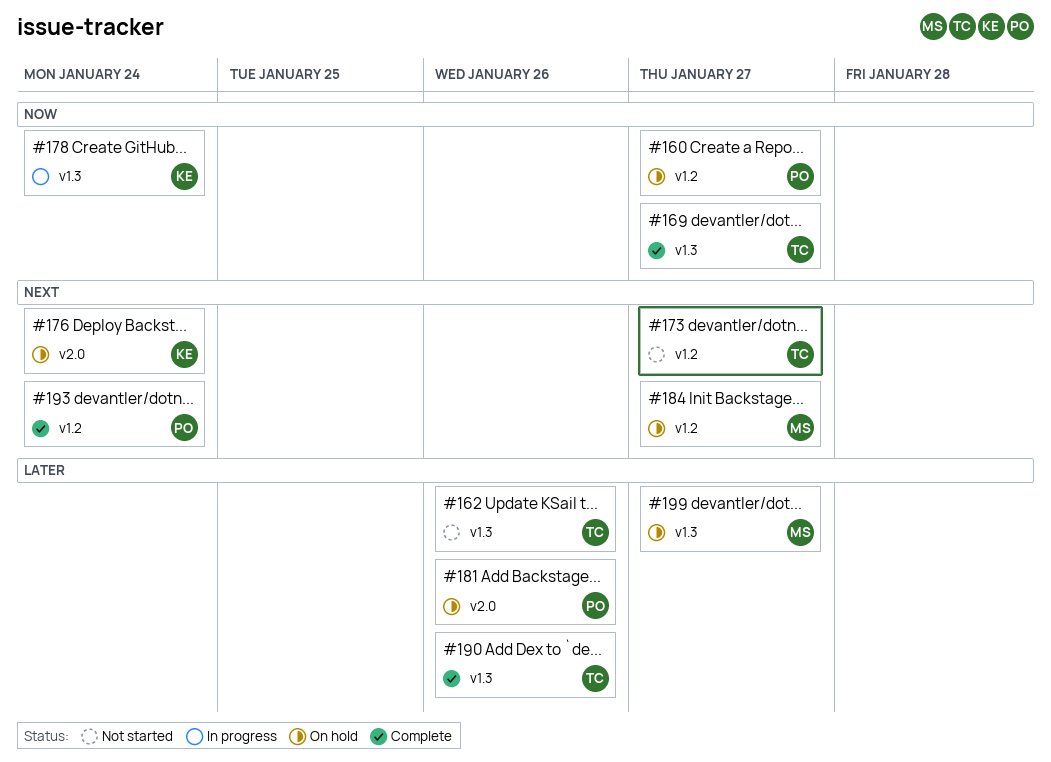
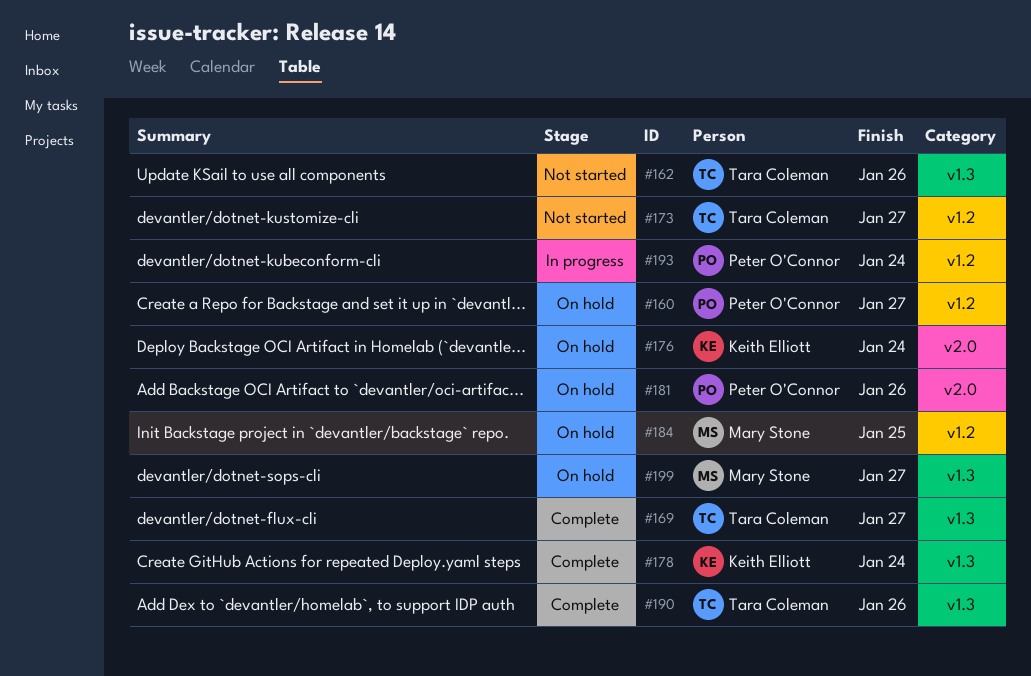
#178, status: In progress -> Complete
#184, due: Jan 27 -> Jan 25
#193, status: Complete -> In progress

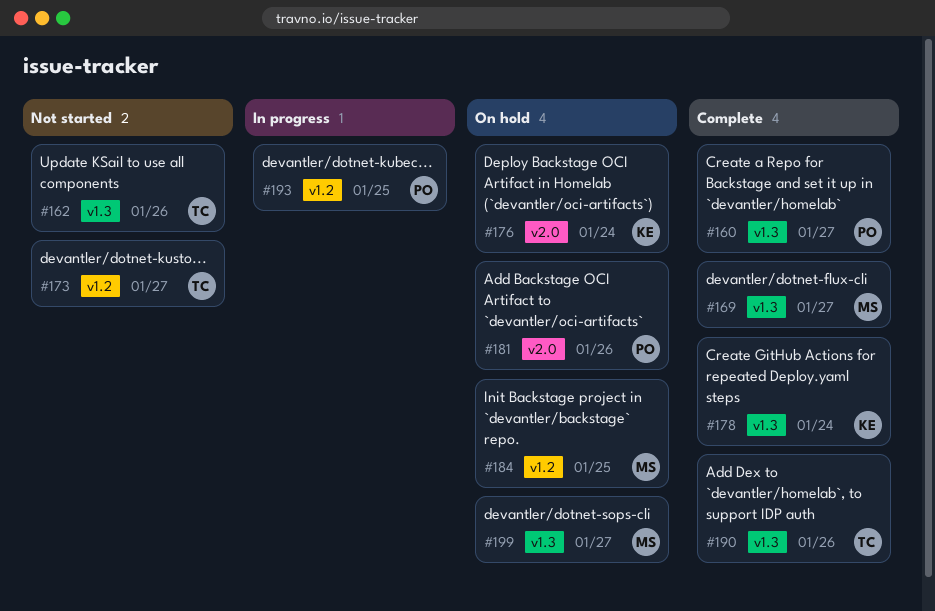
#160, status: On hold -> Complete
#160, label: v1.2 -> v1.3
#169, owner: Tara Coleman -> Mary Stone
#193, due: Jan 24 -> Jan 25

